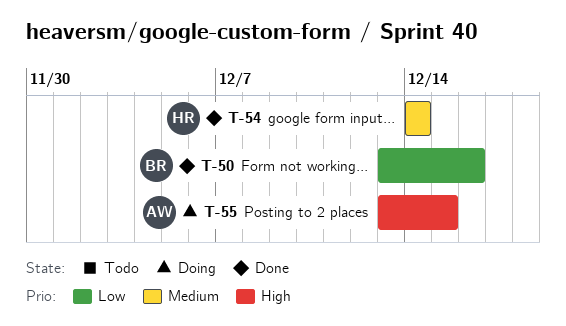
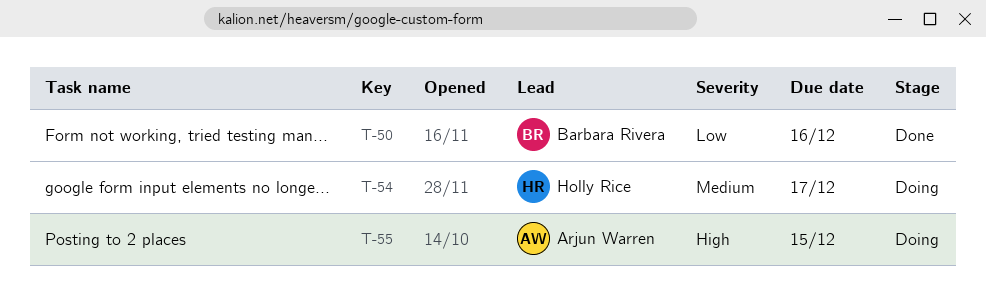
T-54, status: Done -> Doing
T-54, due: Dec 14 -> Dec 17

